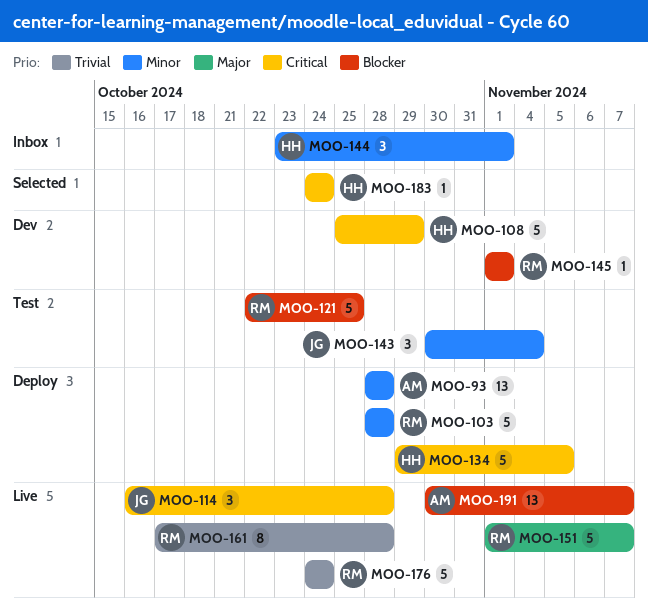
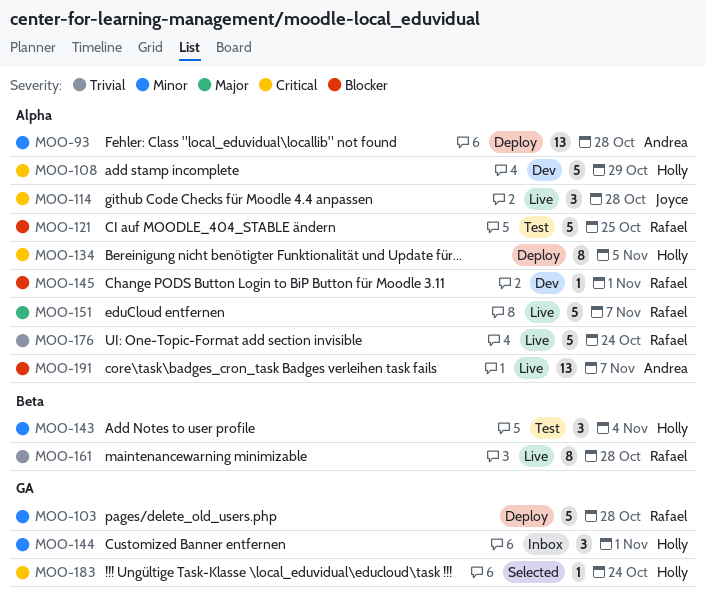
MOO-134, estimate: 5 -> 8
MOO-143, owner: Joyce -> Holly

